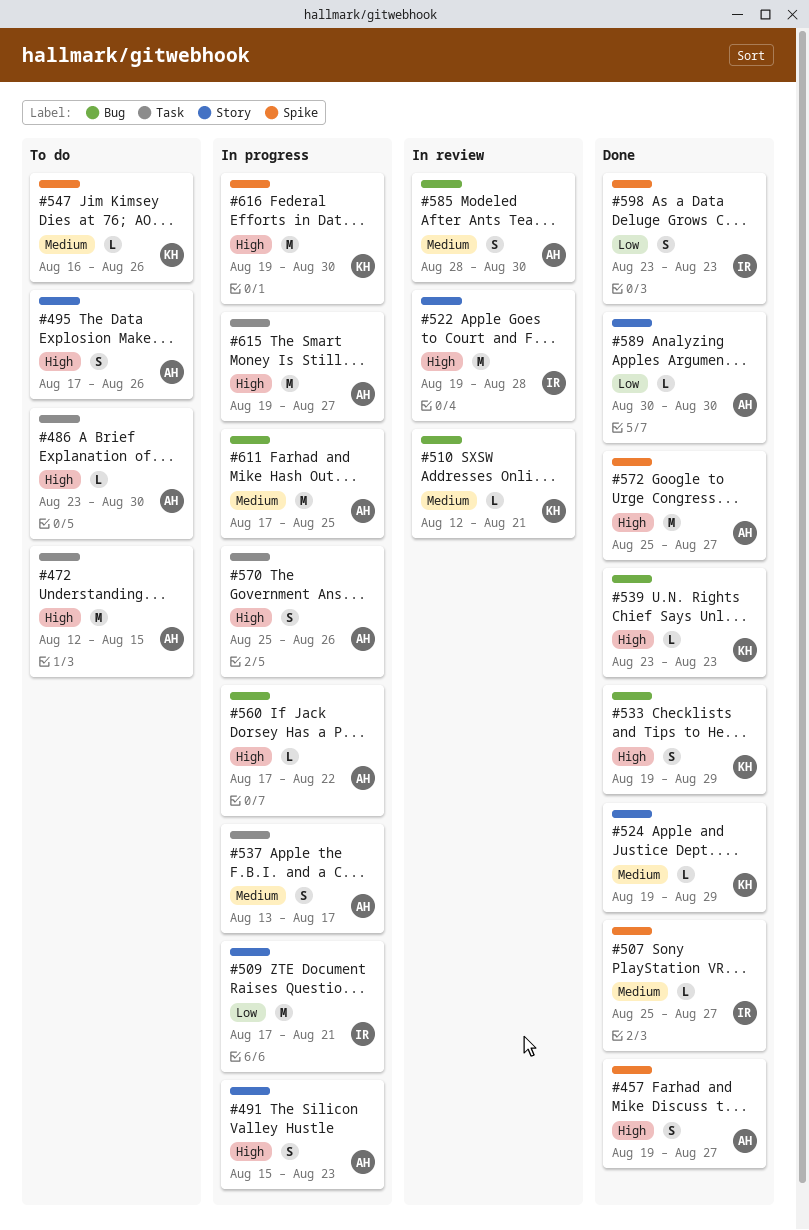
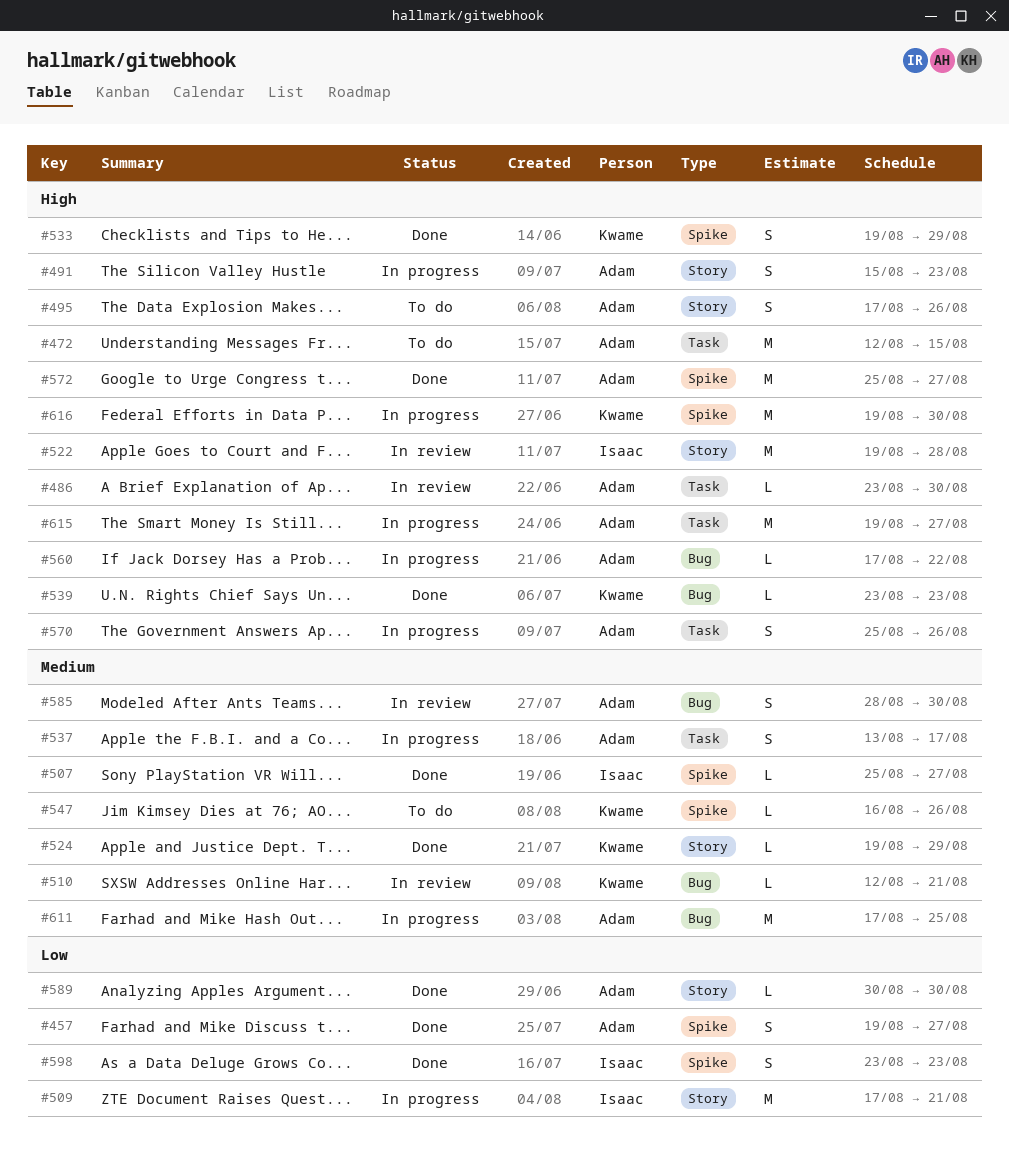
#457, priority: High -> Low
#486, status: To do -> In review
#533, label: Bug -> Spike

